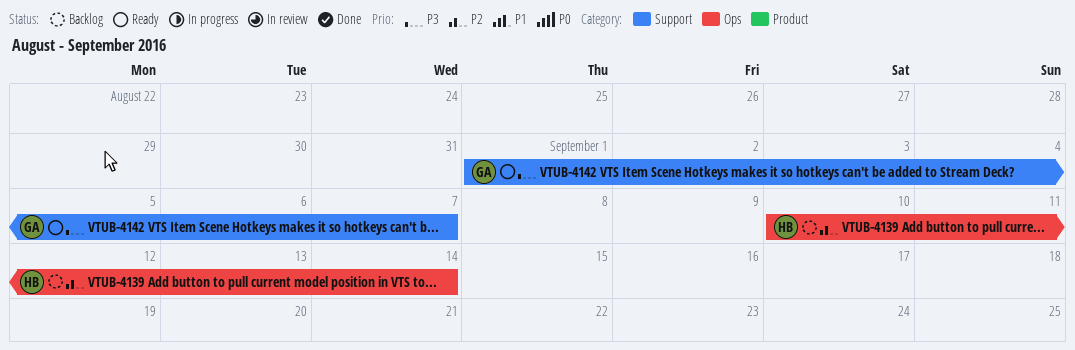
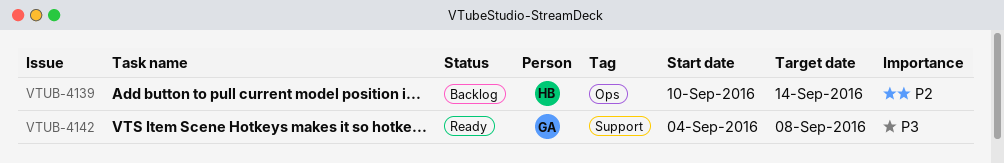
VTUB-4142, start: Sep 1 -> Sep 4
VTUB-4142, due: Sep 7 -> Sep 8

